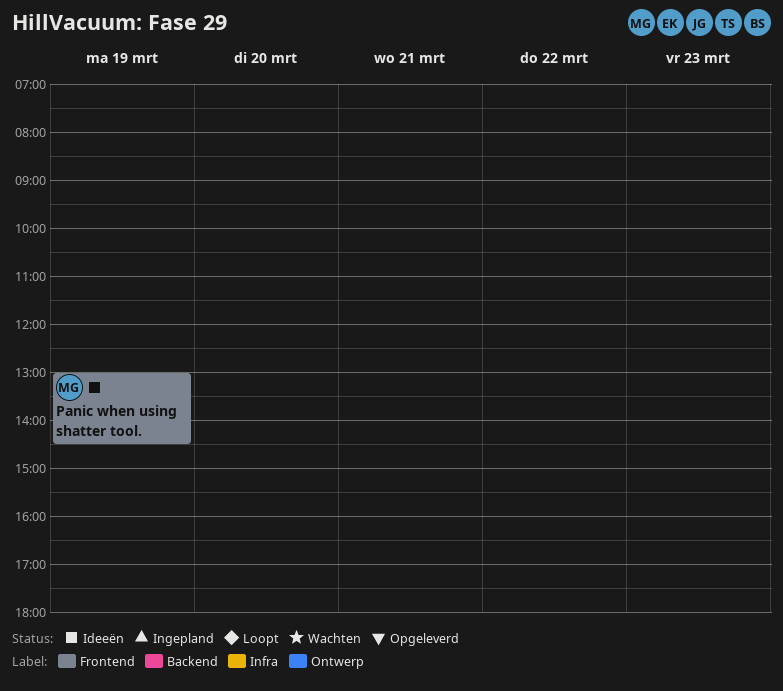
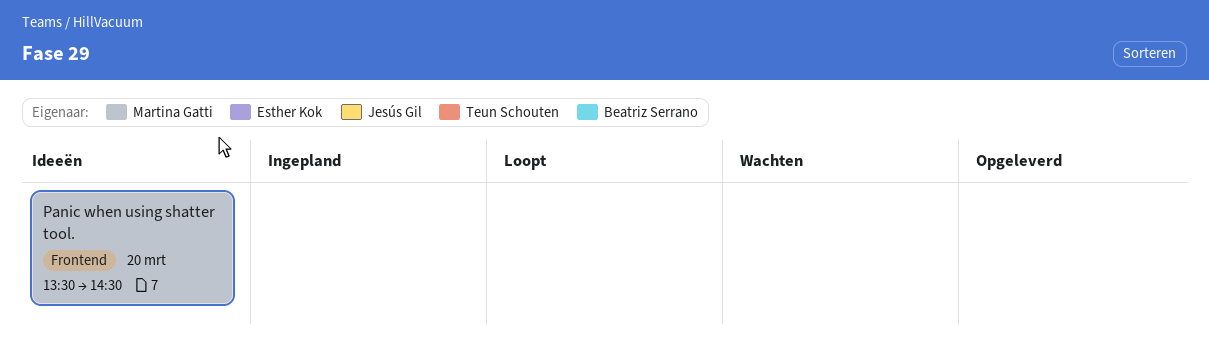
Panic when using shatter tool., day: Mar 19 -> Mar 20
Panic when using shatter tool., begins: 13:00 -> 13:30

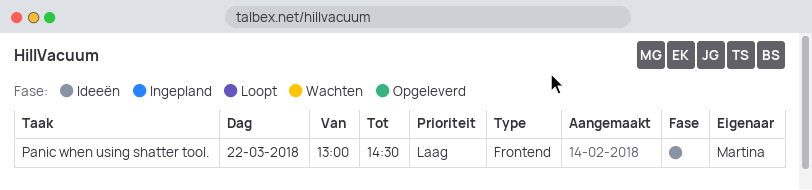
Panic when using shatter tool., day: Mar 20 -> Mar 22
Panic when using shatter tool., begins: 13:30 -> 13:00

